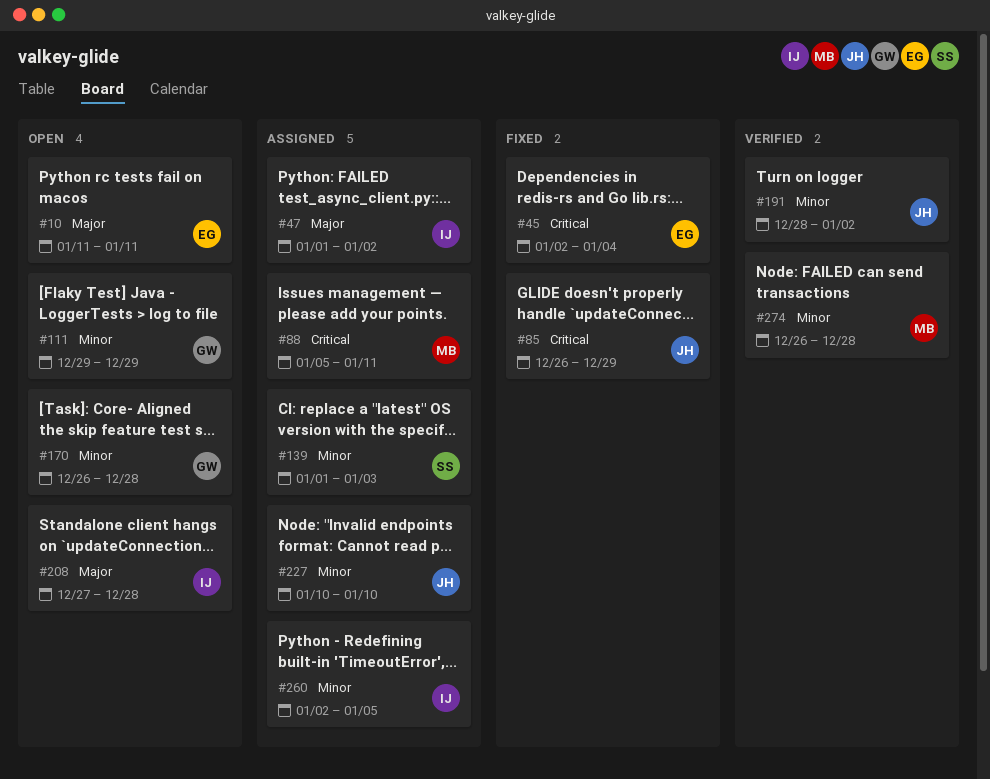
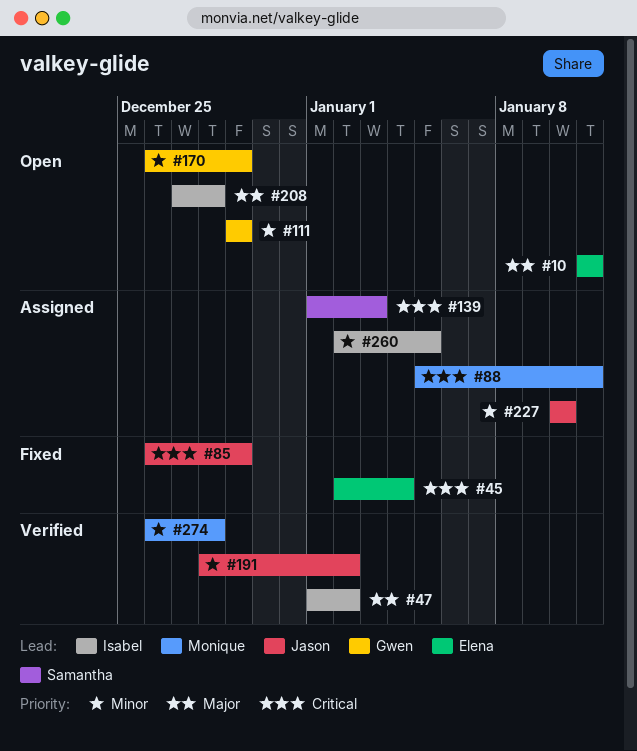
#47, status: Assigned -> Verified
#139, priority: Minor -> Critical
#170, due: Dec 28 -> Dec 29

